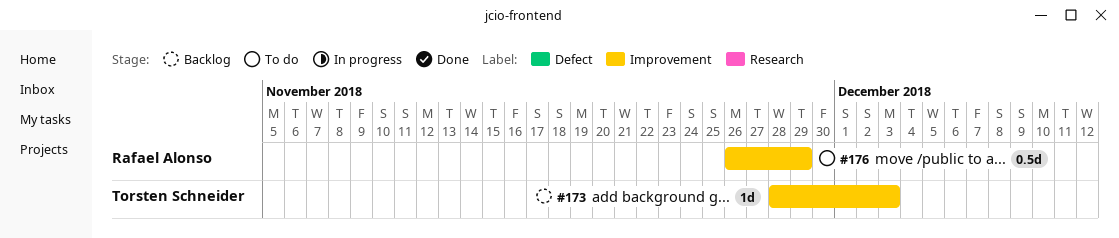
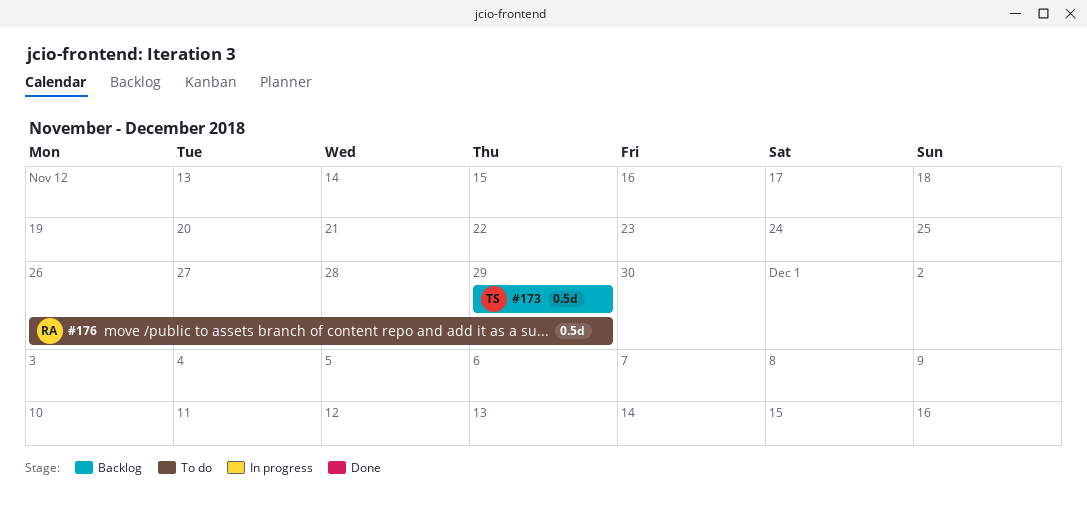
#173, estimate: 1d -> 0.5d
#173, start: Nov 28 -> Nov 29
#173, due: Dec 3 -> Nov 29

